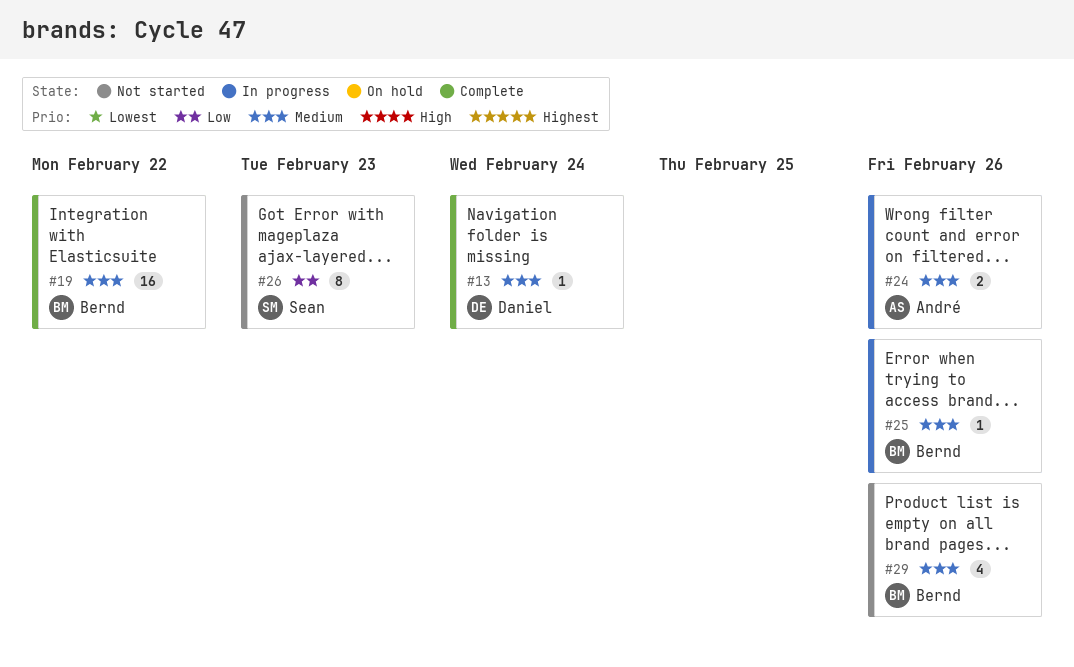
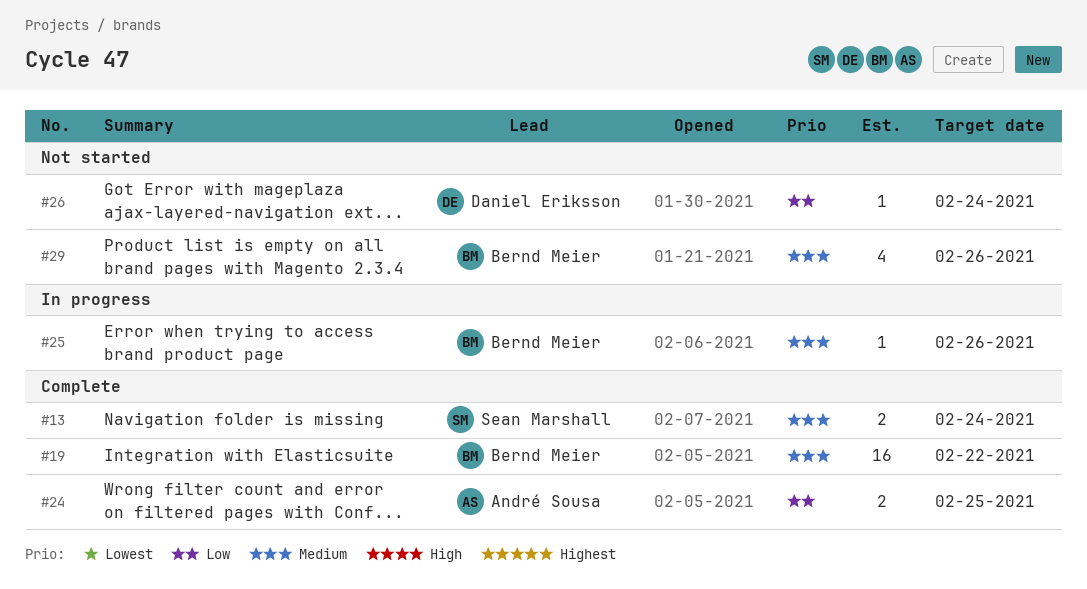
#13, owner: Daniel Eriksson -> Sean Marshall
#13, estimate: 1 -> 2
#24, status: In progress -> Complete
#24, priority: Medium -> Low
#24, due: Feb 26 -> Feb 25
#26, owner: Sean Marshall -> Daniel Eriksson
#26, estimate: 8 -> 1
#26, due: Feb 23 -> Feb 24

